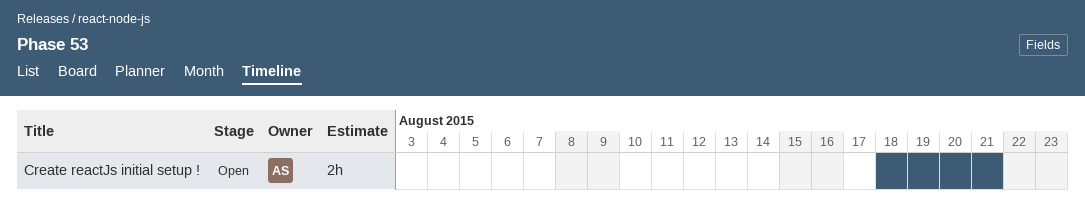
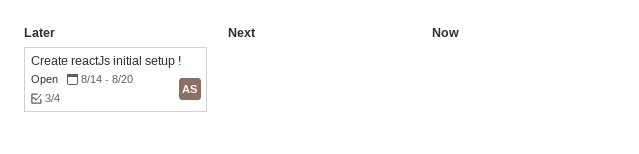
Create reactJs initial setup !, start: Aug 18 -> Aug 14
Create reactJs initial setup !, due: Aug 21 -> Aug 20

